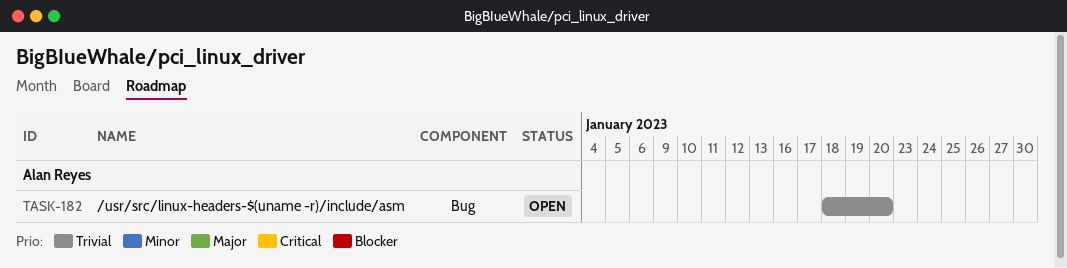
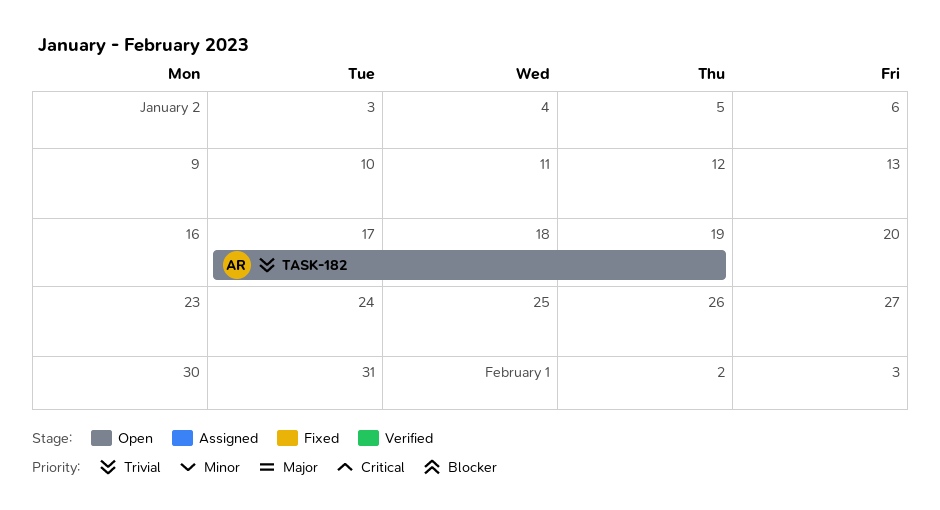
TASK-182, start: Jan 18 -> Jan 17
TASK-182, due: Jan 20 -> Jan 19

